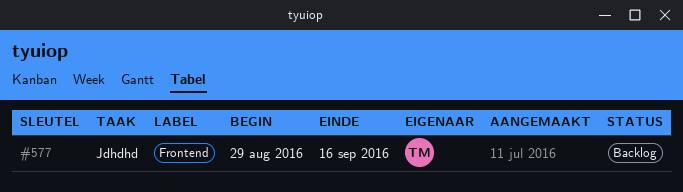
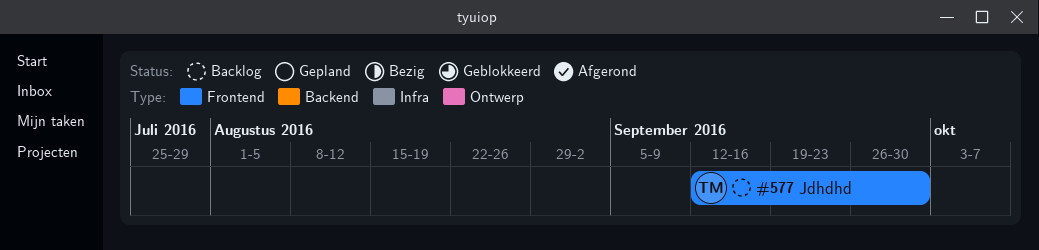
#577, start: Aug 29 -> Sep 12
#577, due: Sep 16 -> Sep 30

